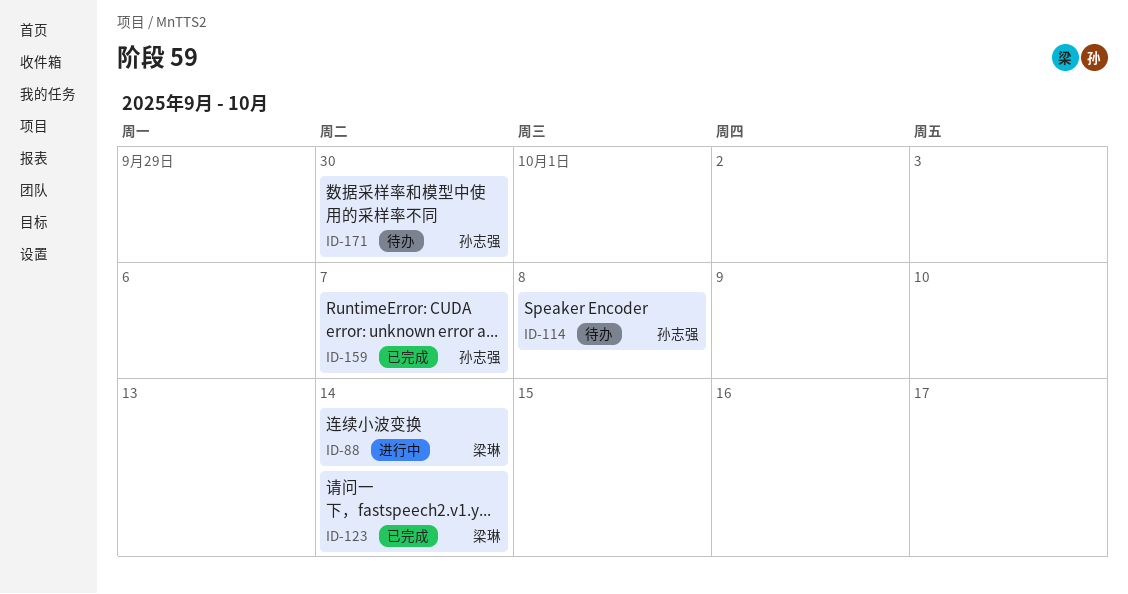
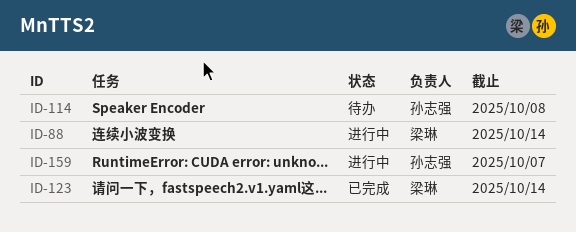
ID-159, status: 已完成 -> 进行中
ID-171: present -> none

